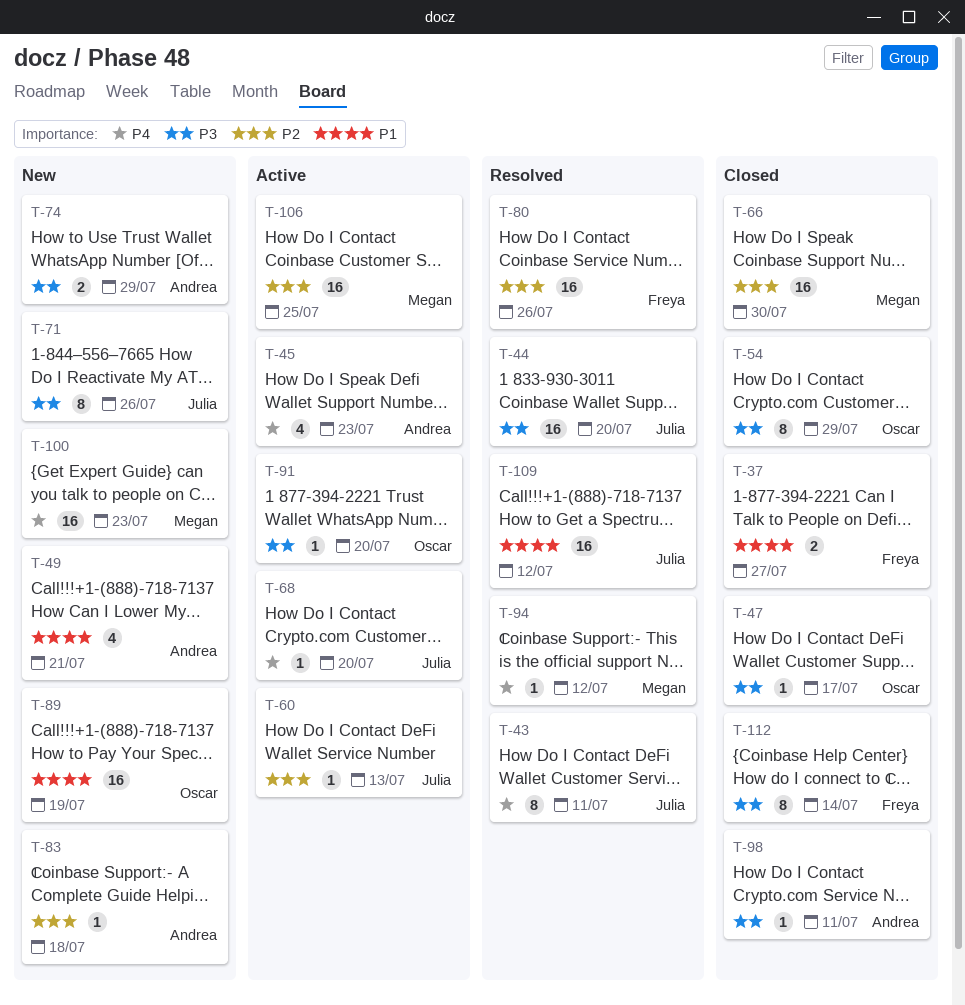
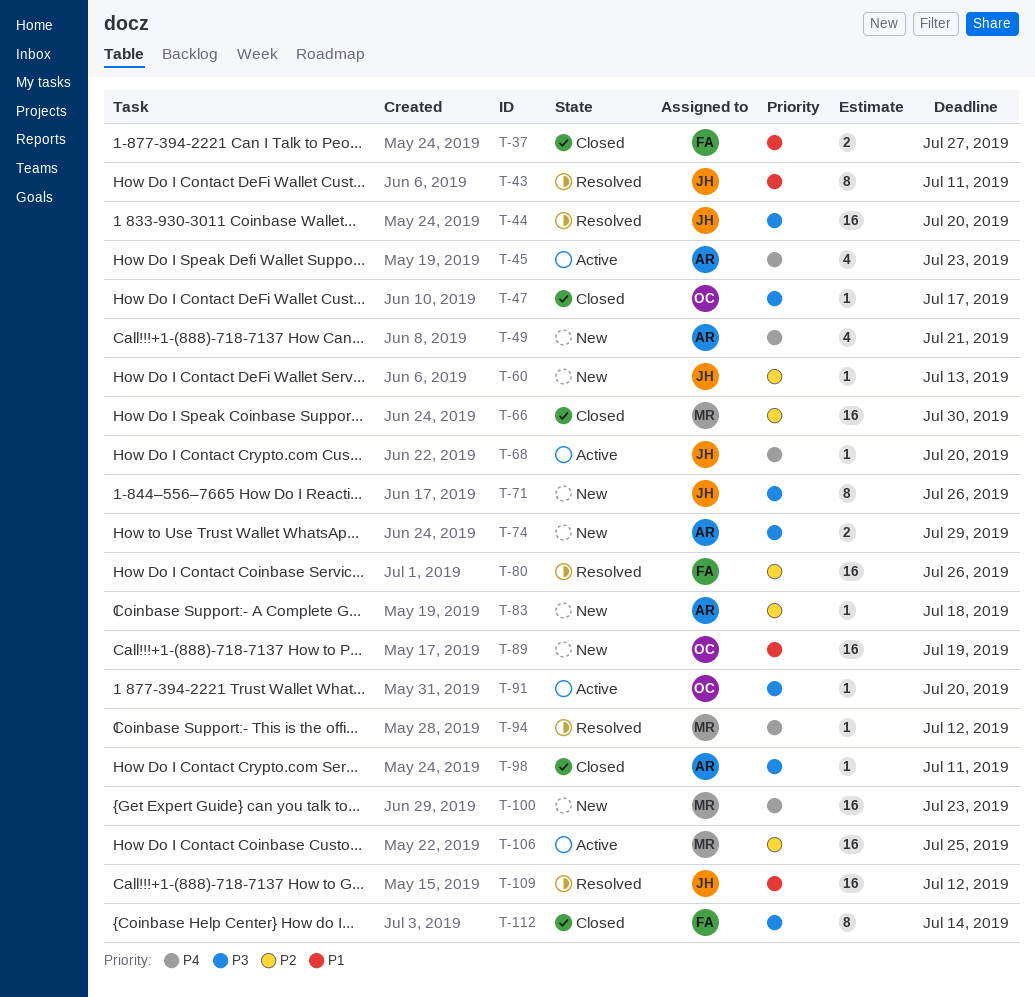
T-43, priority: P4 -> P1
T-49, priority: P1 -> P4
T-54: present -> none
T-60, status: Active -> New

